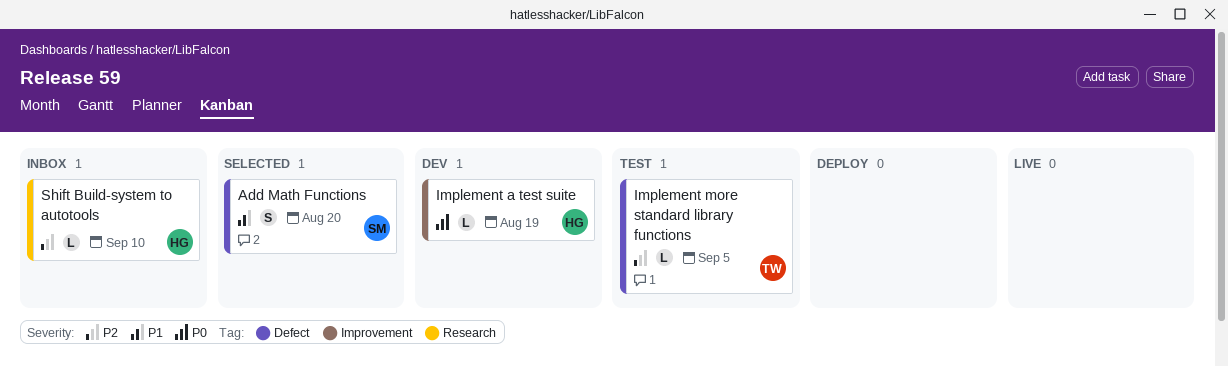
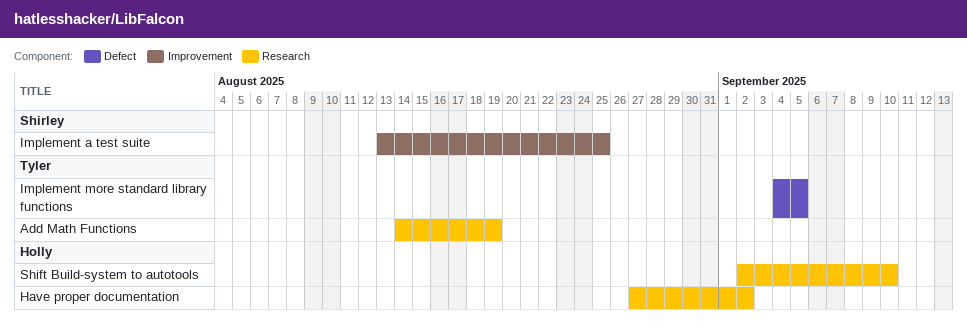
Add Math Functions, owner: Shirley -> Tyler
Add Math Functions, label: Defect -> Research
Add Math Functions, due: Aug 20 -> Aug 19
Have proper documentation: none -> present
Implement a test suite, owner: Holly -> Shirley
Implement a test suite, due: Aug 19 -> Aug 25

